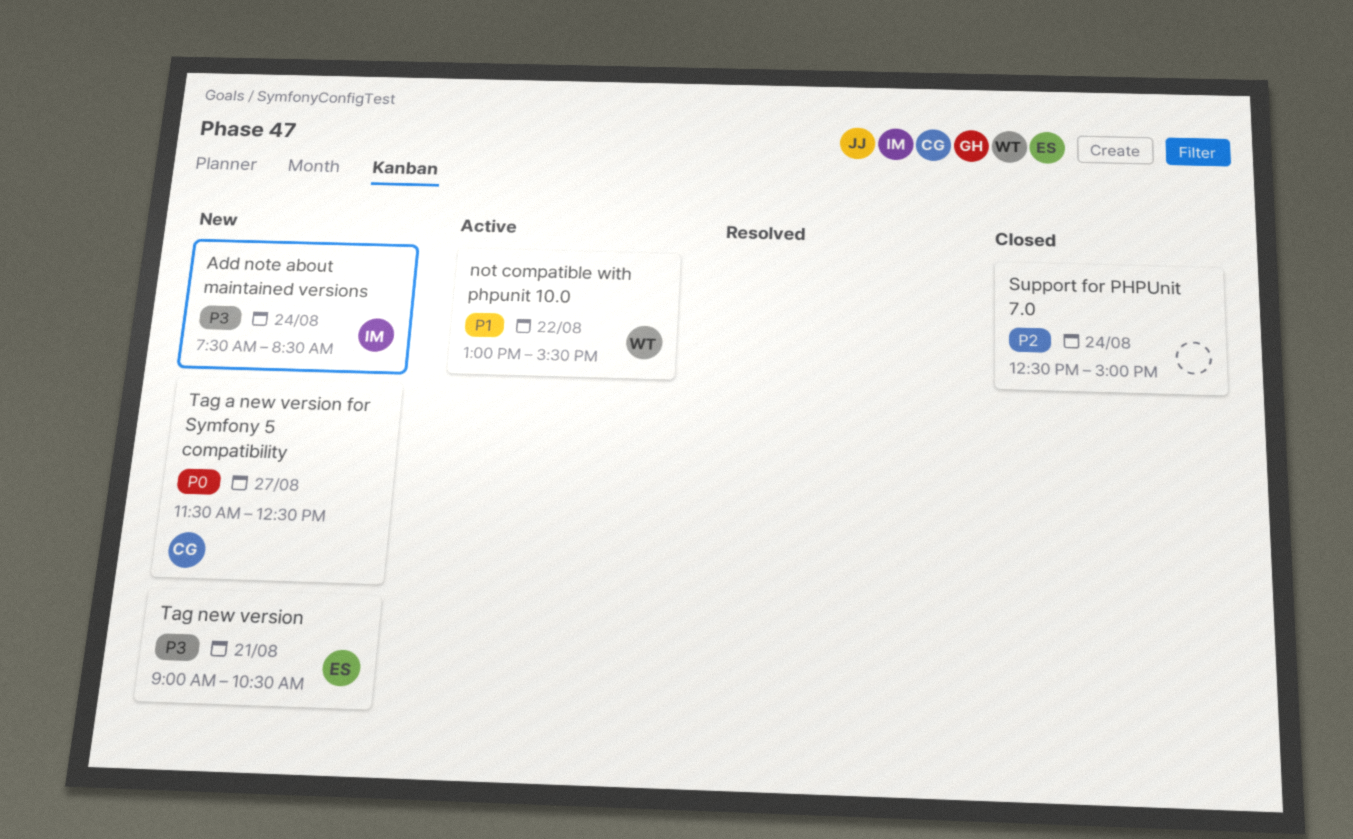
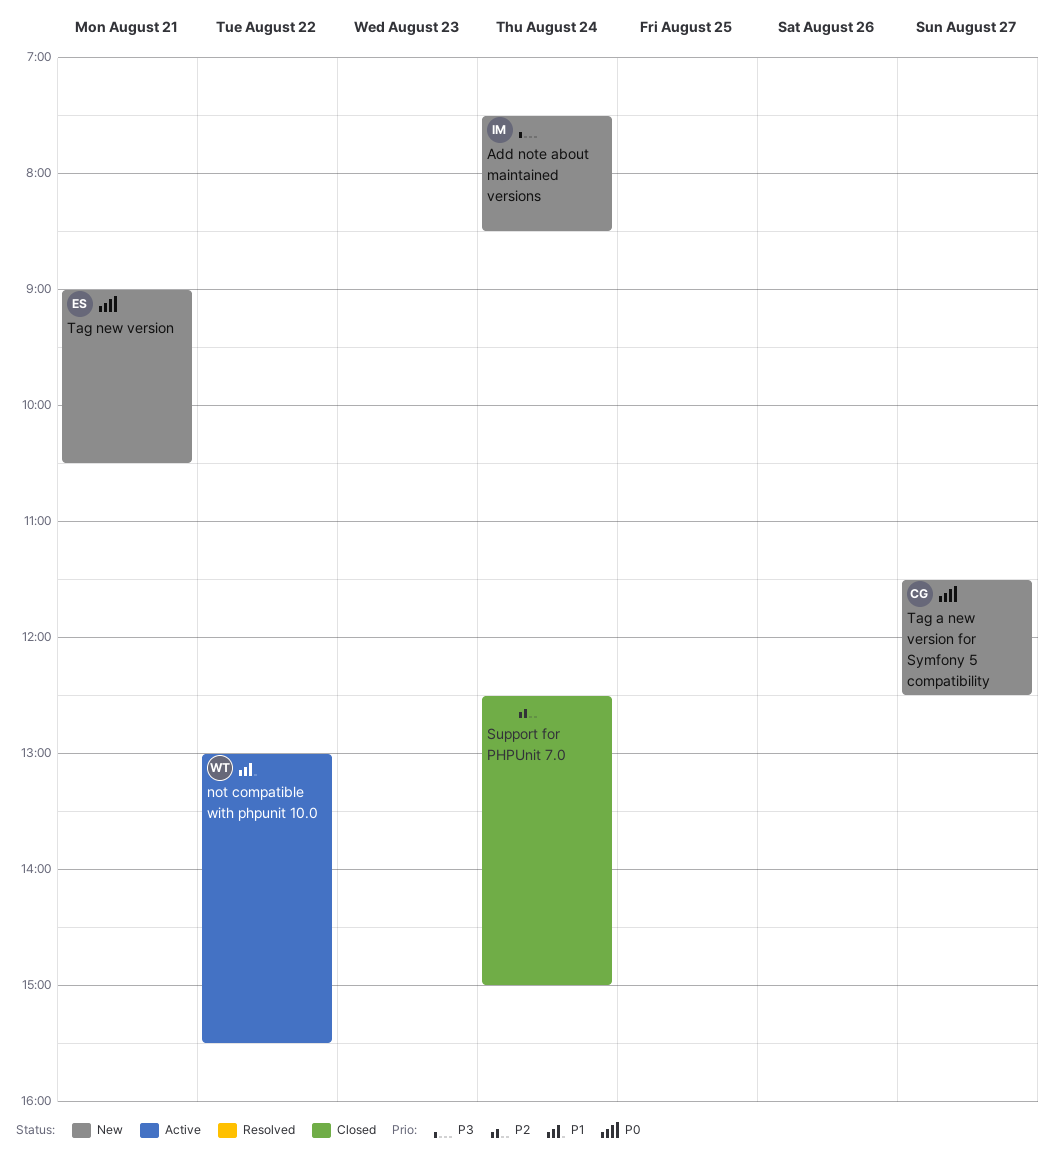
Tag new version, priority: P3 -> P0

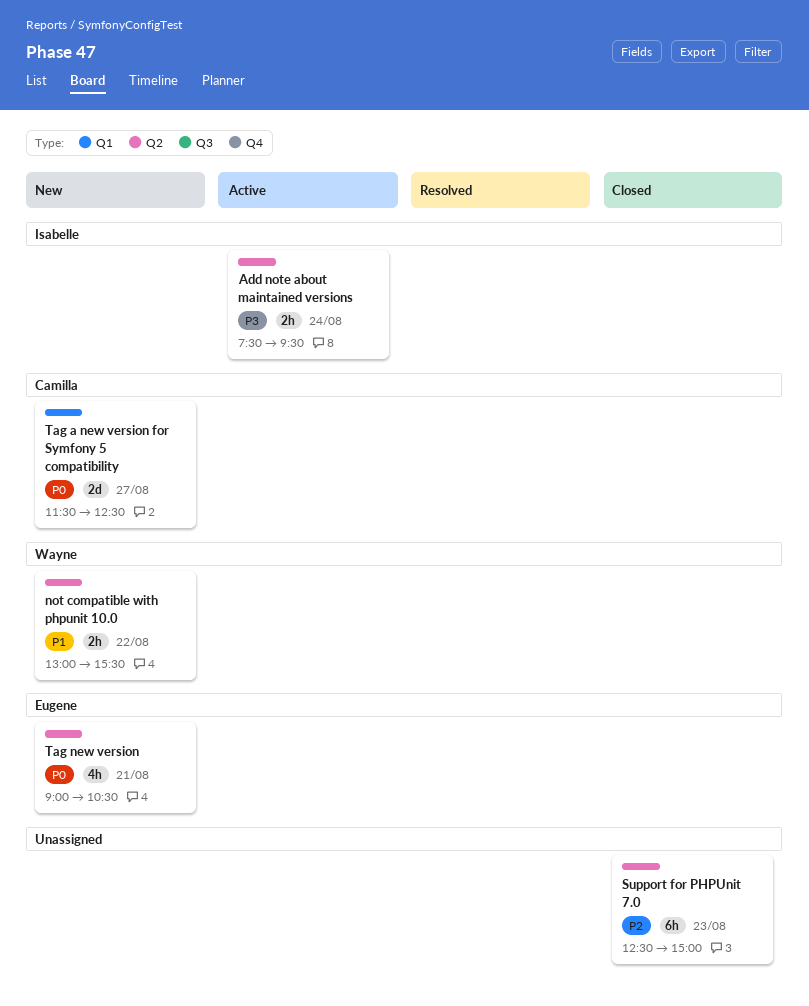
Add note about maintained versions, status: New -> Active
Add note about maintained versions, ends: 08:30 -> 09:30
not compatible with phpunit 10.0, status: Active -> New
Support for PHPUnit 7.0, day: Aug 24 -> Aug 23

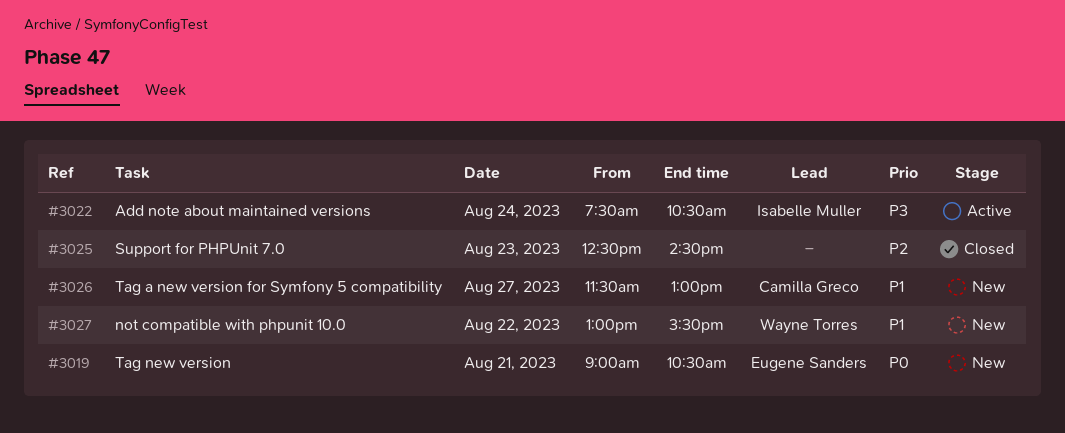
Add note about maintained versions, ends: 09:30 -> 10:30
Support for PHPUnit 7.0, ends: 15:00 -> 14:30
Tag a new version for Symfony 5 compatibility, priority: P0 -> P1
Tag a new version for Symfony 5 compatibility, ends: 12:30 -> 13:00

